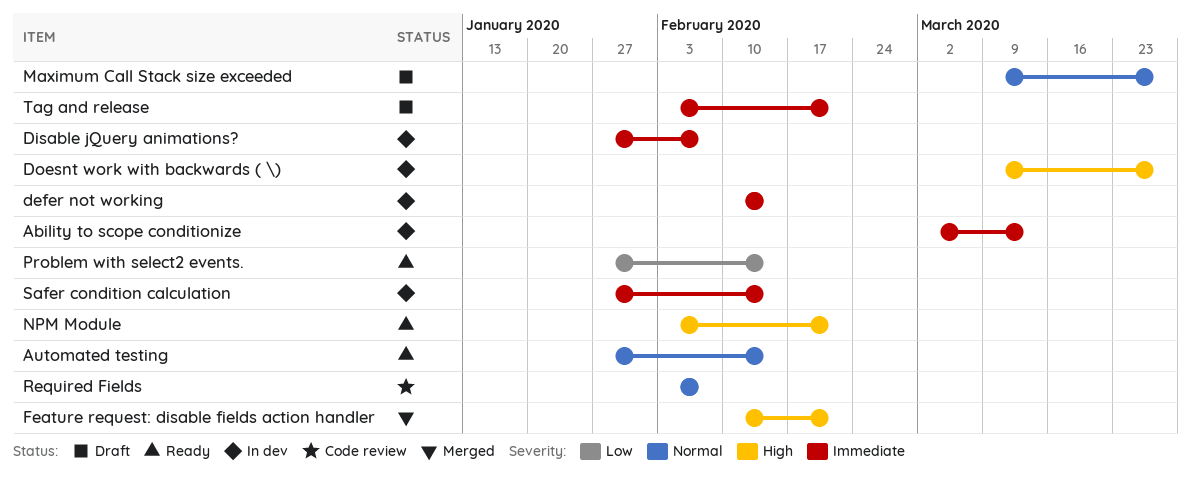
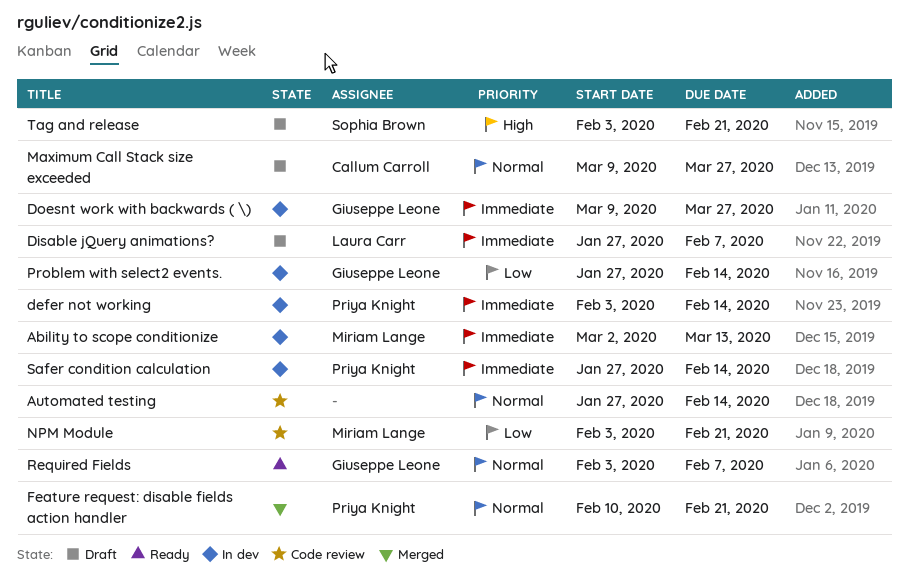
Automated testing, status: Ready -> Code review
defer not working, start: Feb 10 -> Feb 3
Disable jQuery animations?, status: In dev -> Draft
Doesnt work with backwards ( \), priority: High -> Immediate
Feature request: disable fields action handler, priority: High -> Normal
NPM Module, status: Ready -> Code review
NPM Module, priority: High -> Low
Problem with select2 events., status: Ready -> In dev
Required Fields, status: Code review -> Ready
Tag and release, priority: Immediate -> High

